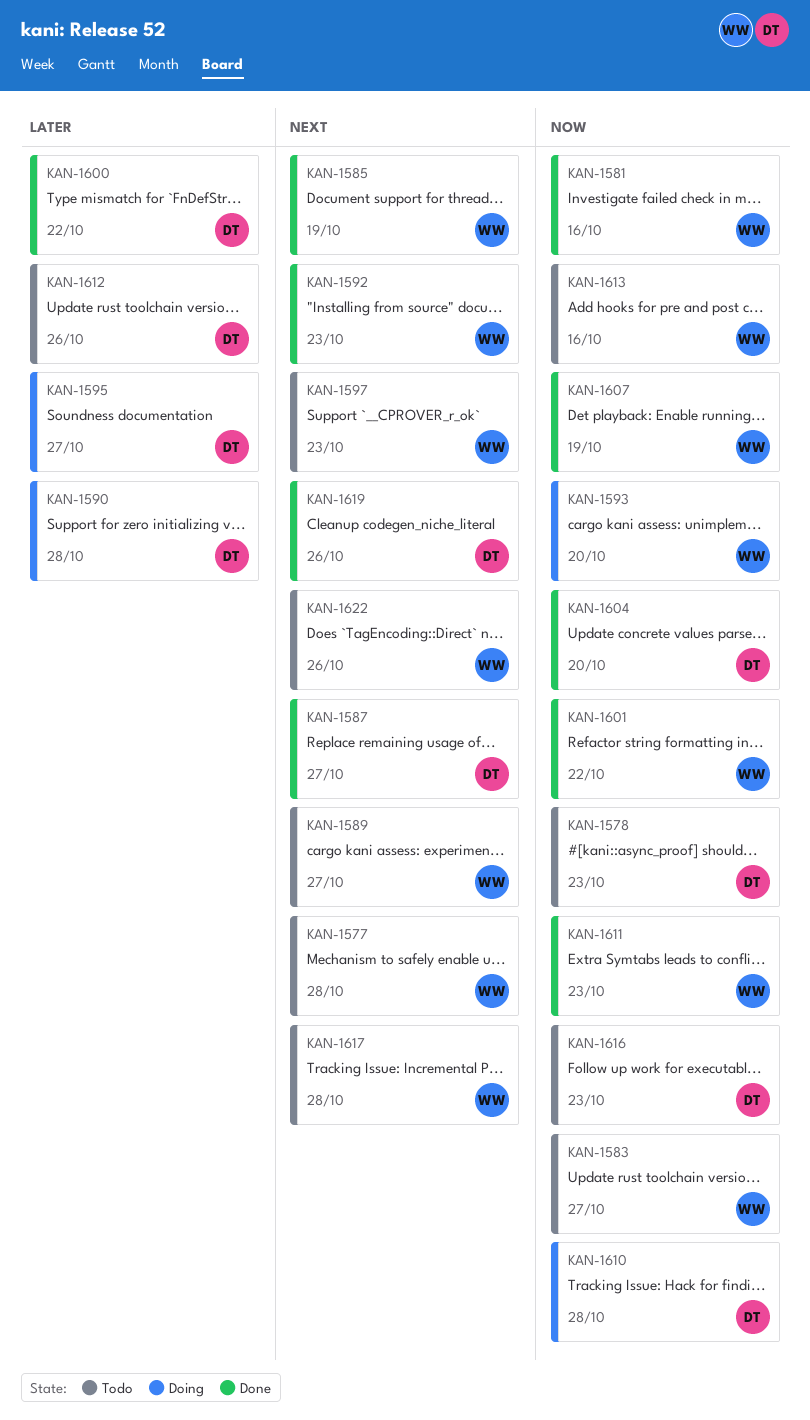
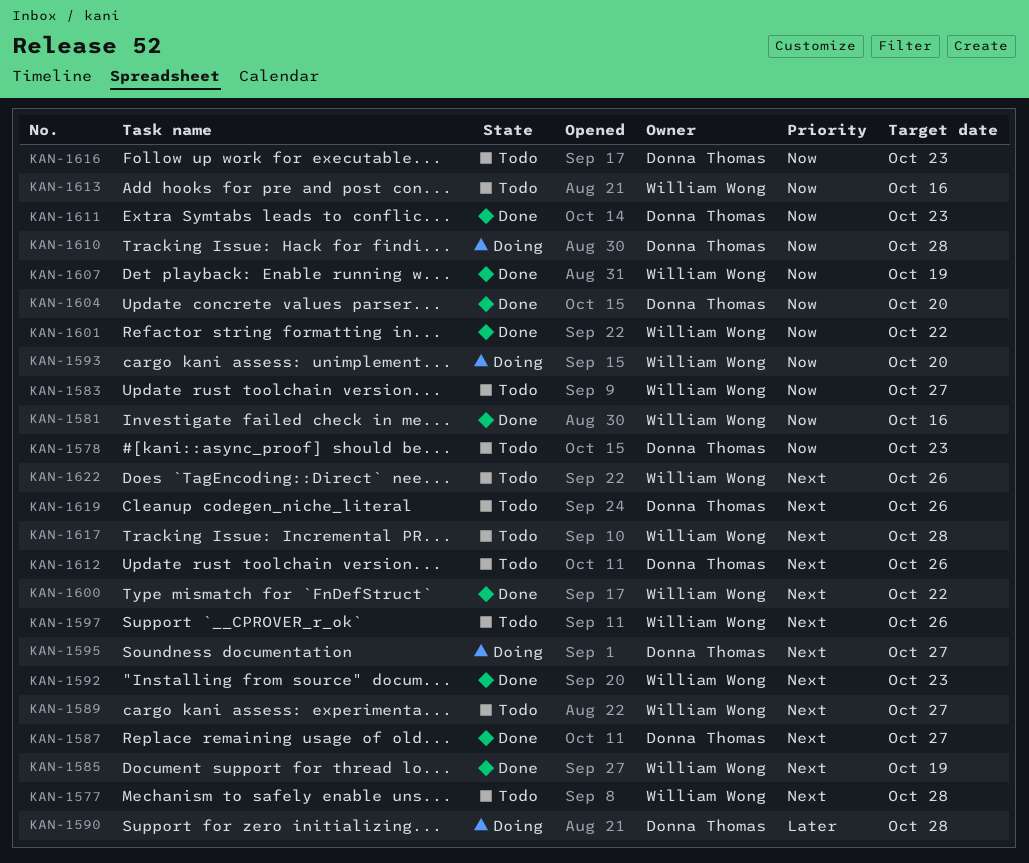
KAN-1595, priority: Later -> Next
KAN-1597, due: Oct 23 -> Oct 26
KAN-1600, owner: Donna Thomas -> William Wong
KAN-1600, priority: Later -> Next
KAN-1611, owner: William Wong -> Donna Thomas
KAN-1612, priority: Later -> Next
KAN-1619, status: Done -> Todo

